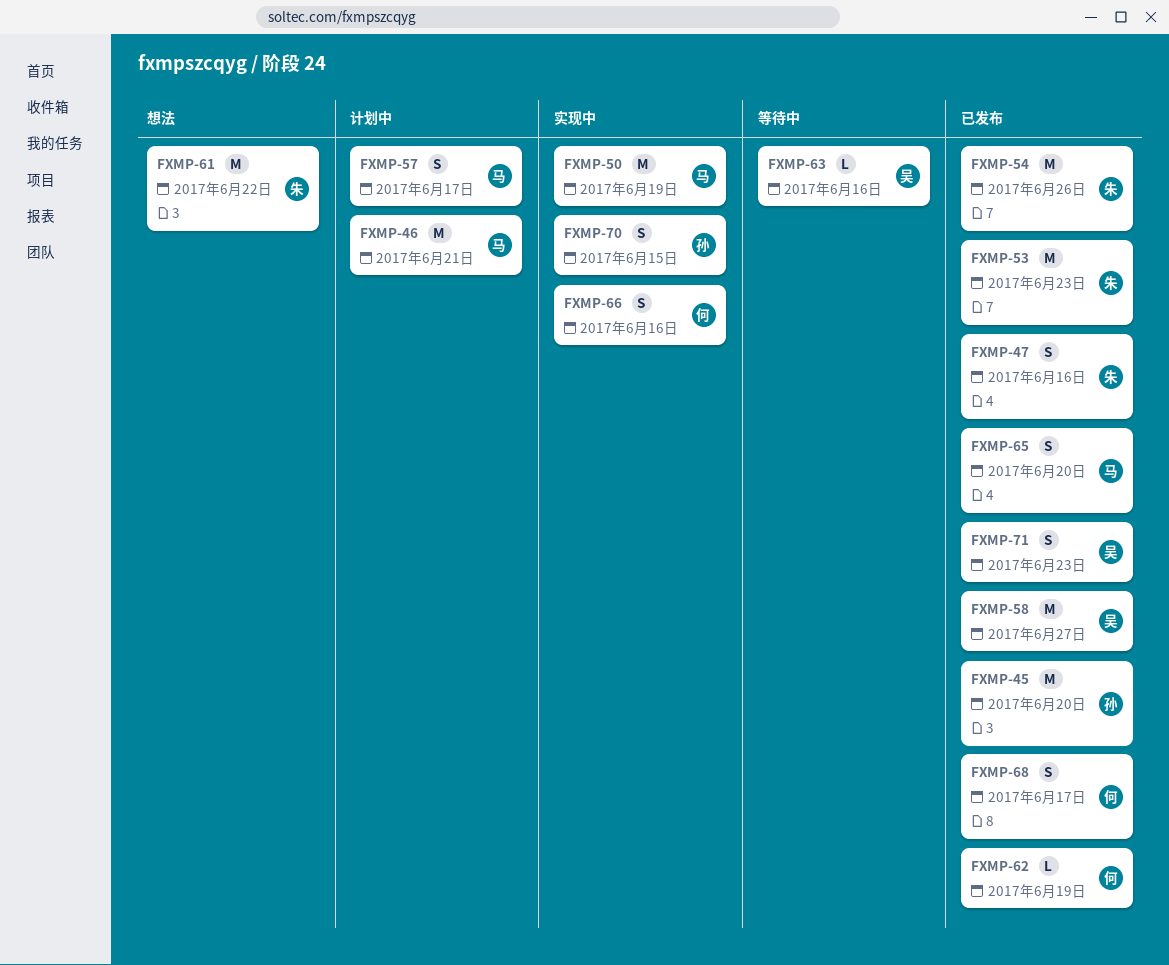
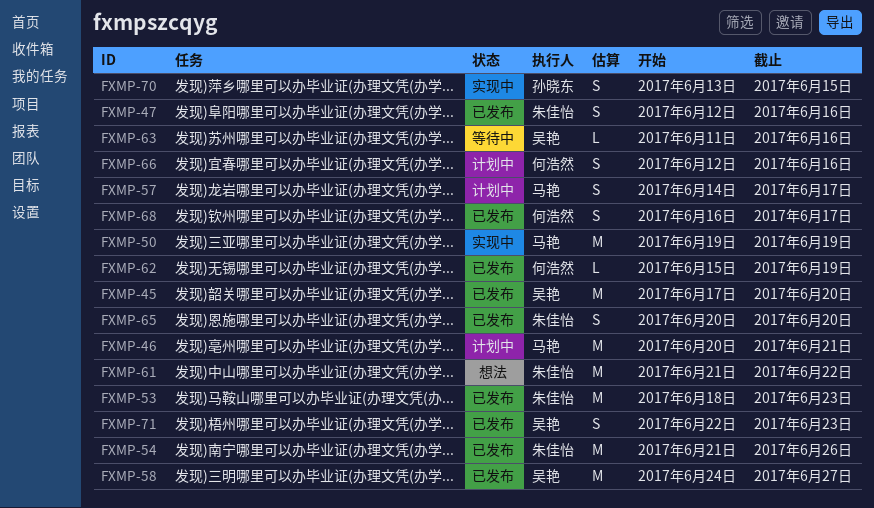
FXMP-45, owner: 孙晓东 -> 吴艳
FXMP-65, owner: 马艳 -> 朱佳怡
FXMP-66, status: 实现中 -> 计划中

